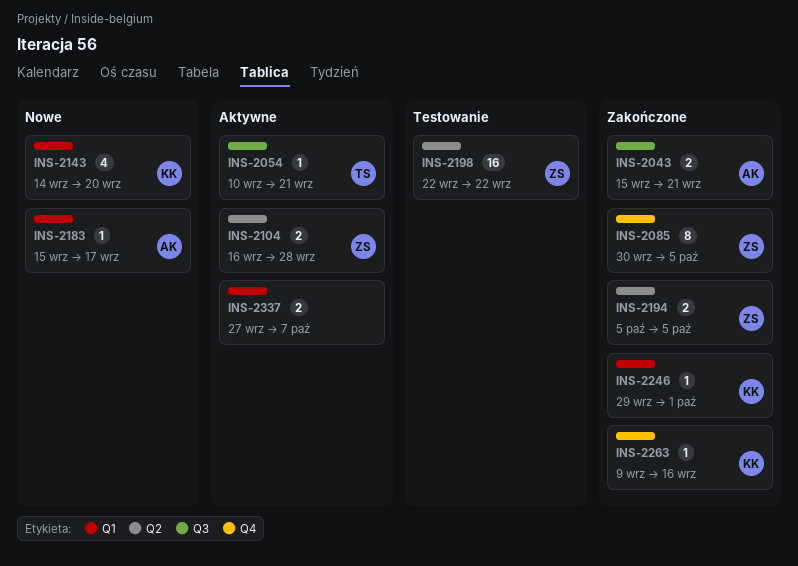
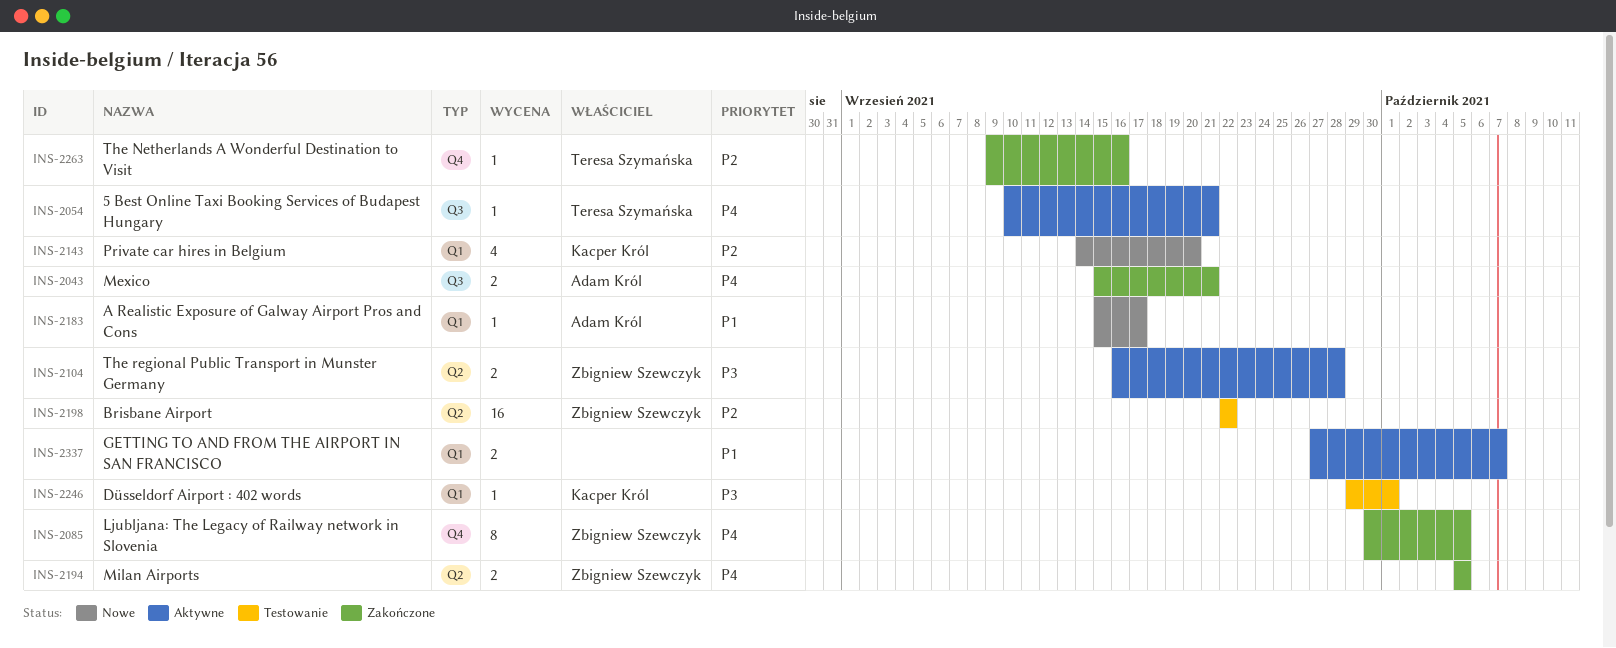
INS-2246, status: Zakończone -> Testowanie
INS-2263, owner: Kacper Król -> Teresa Szymańska

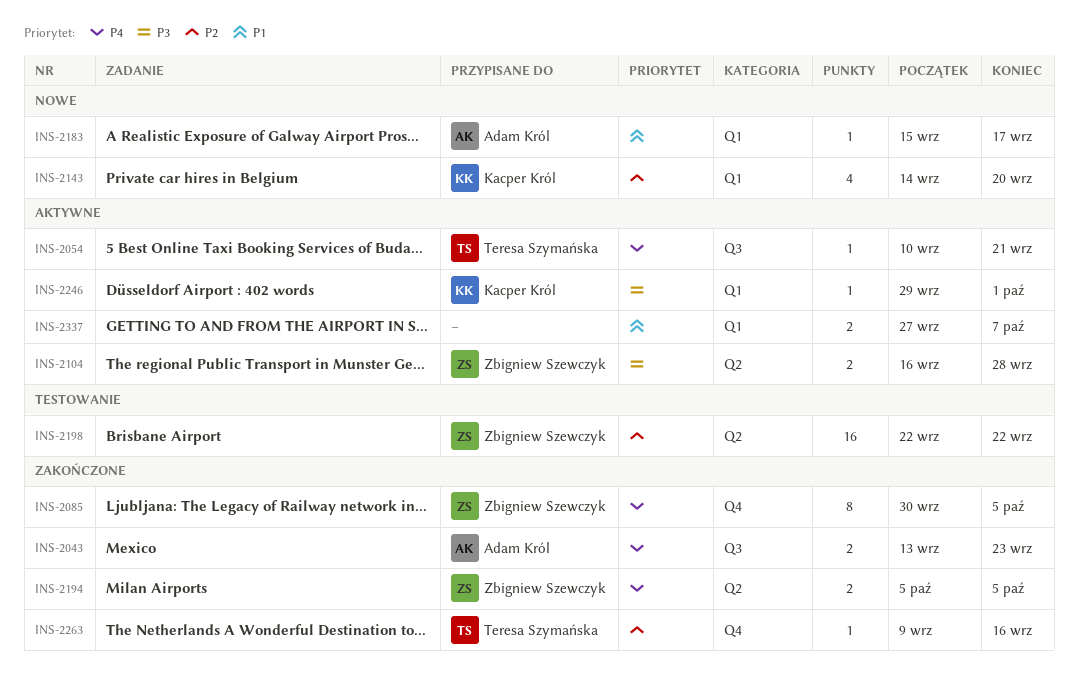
INS-2043, start: Sep 15 -> Sep 13
INS-2043, due: Sep 21 -> Sep 23
INS-2246, status: Testowanie -> Aktywne

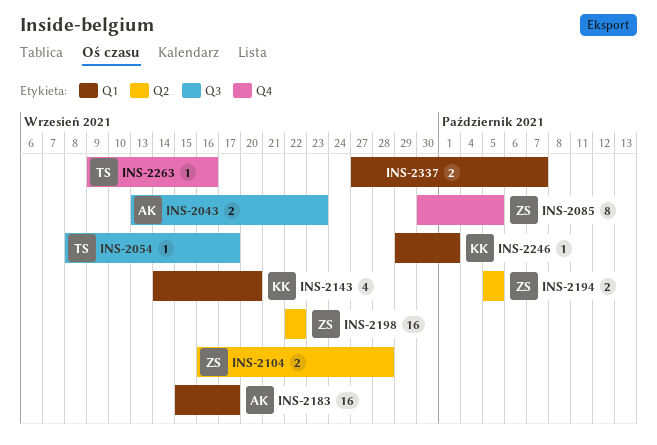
INS-2054, start: Sep 10 -> Sep 8
INS-2054, due: Sep 21 -> Sep 17
INS-2183, estimate: 1 -> 16

